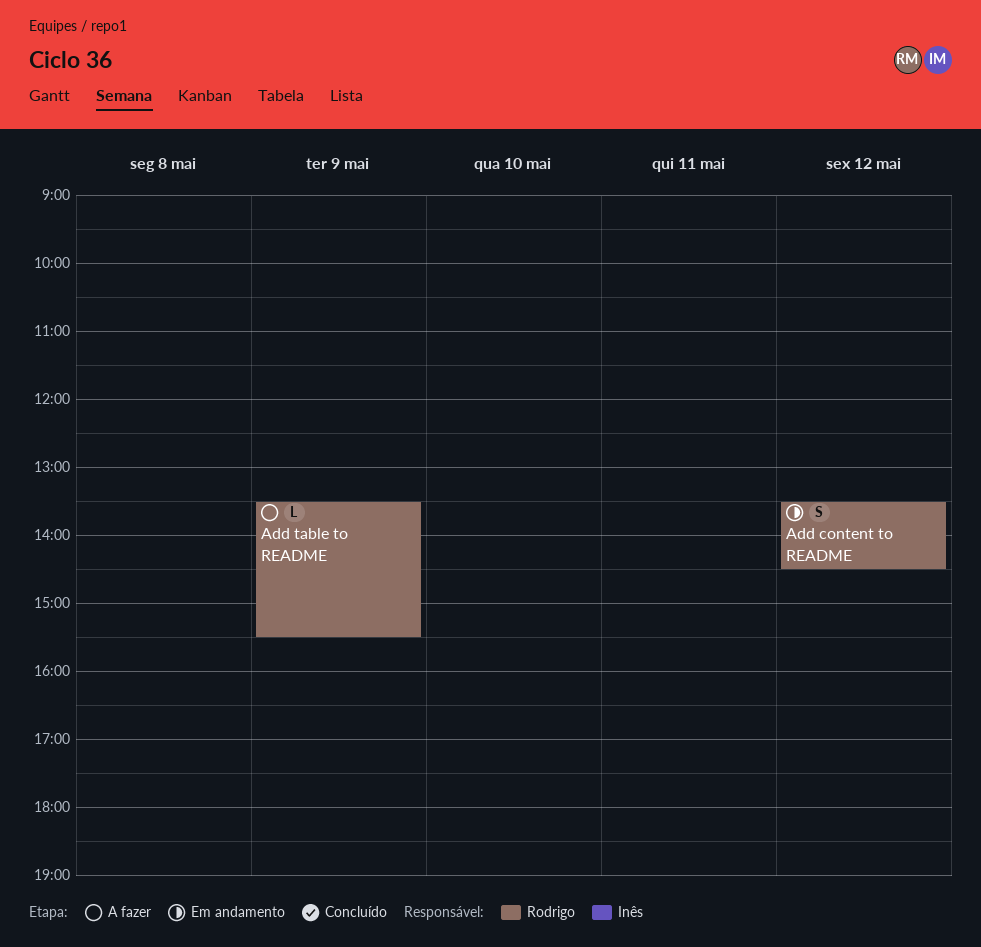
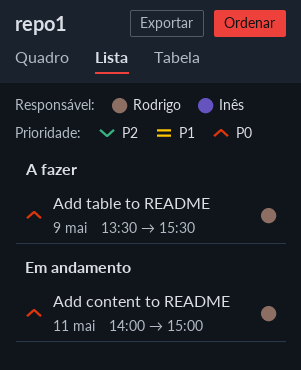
Add content to README, day: May 12 -> May 11
Add content to README, begins: 13:30 -> 14:00
Add content to README, ends: 14:30 -> 15:00

